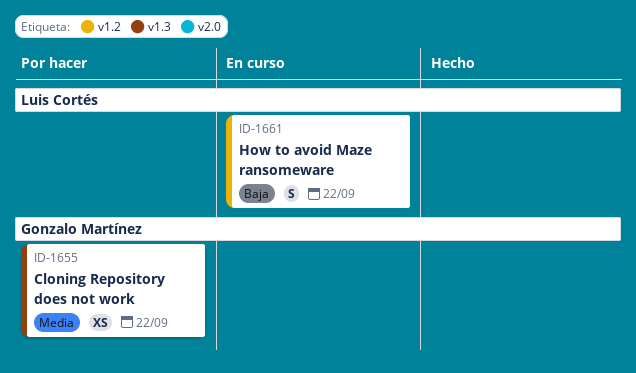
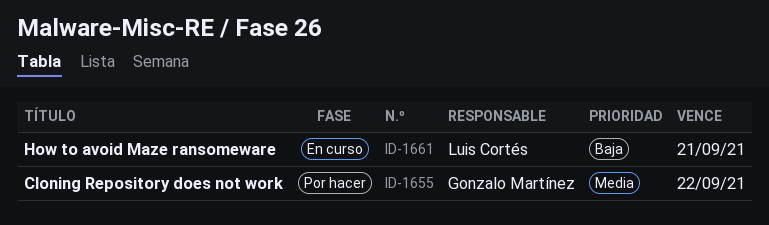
ID-1661, due: Sep 22 -> Sep 21

